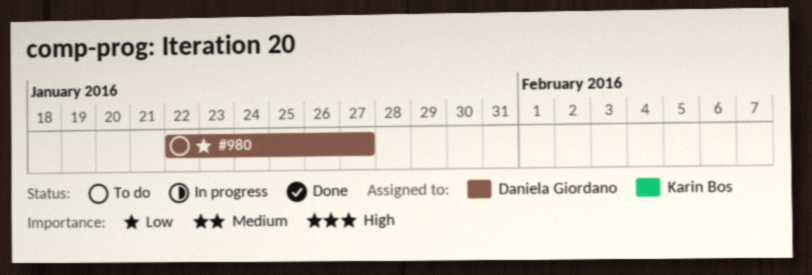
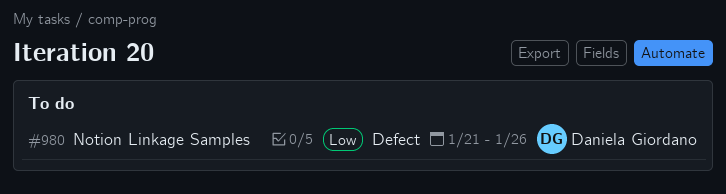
#980, start: Jan 22 -> Jan 21
#980, due: Jan 27 -> Jan 26

